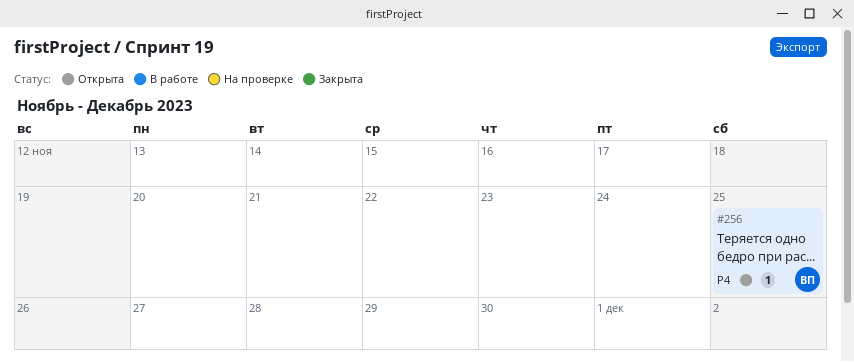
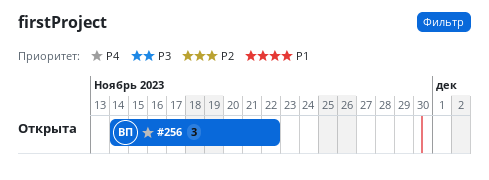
#256, estimate: 1 -> 3
#256, due: Nov 25 -> Nov 22

